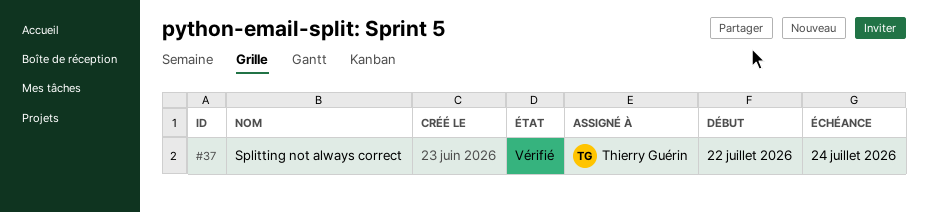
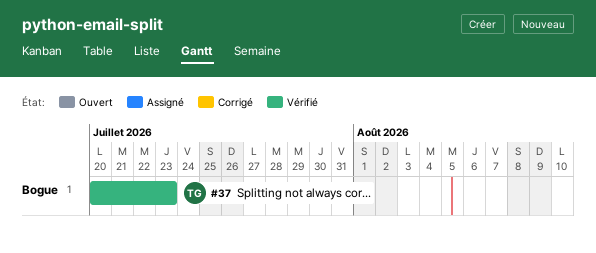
#37, start: Jul 22 -> Jul 20
#37, due: Jul 24 -> Jul 23

